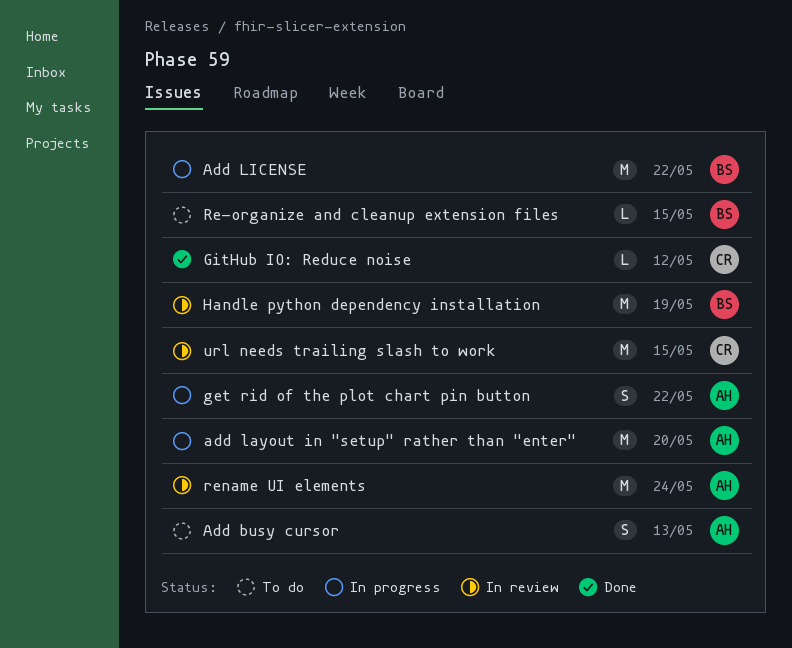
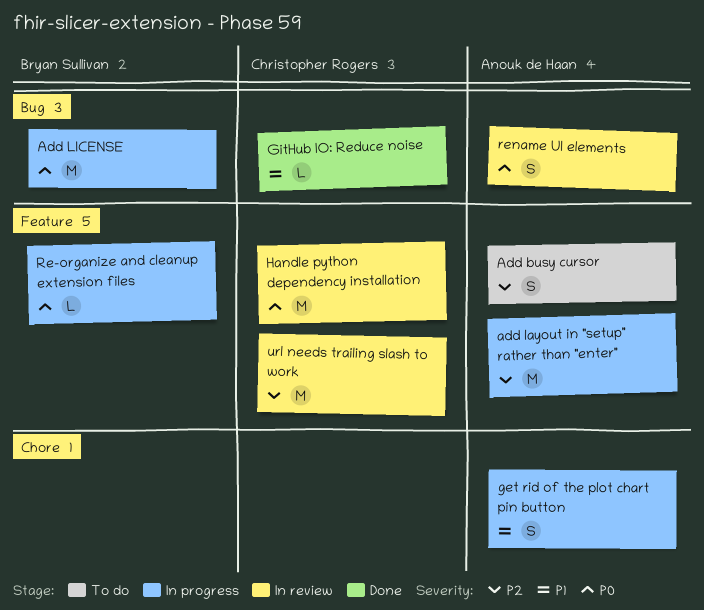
Handle python dependency installation, owner: Bryan Sullivan -> Christopher Rogers
Re-organize and cleanup extension files, status: To do -> In progress
rename UI elements, estimate: M -> S

